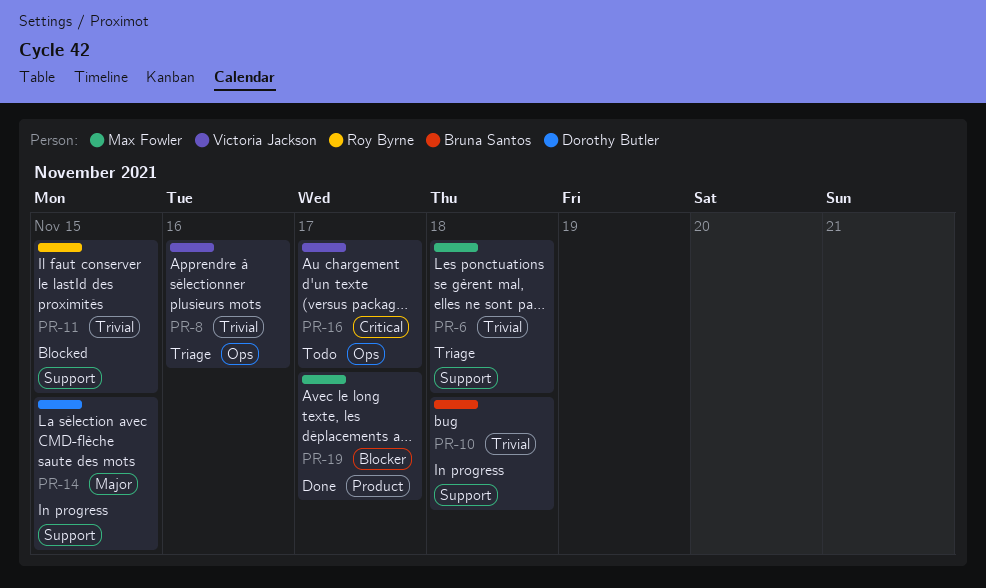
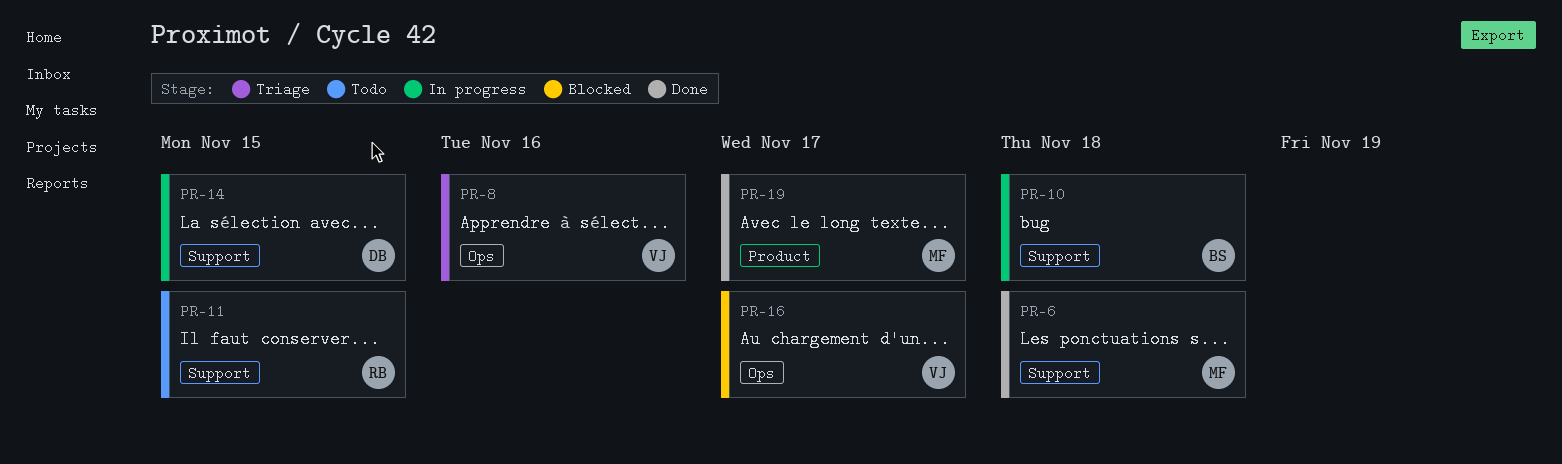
PR-6, status: Triage -> Done
PR-11, status: Blocked -> Todo
PR-16, status: Todo -> Blocked

